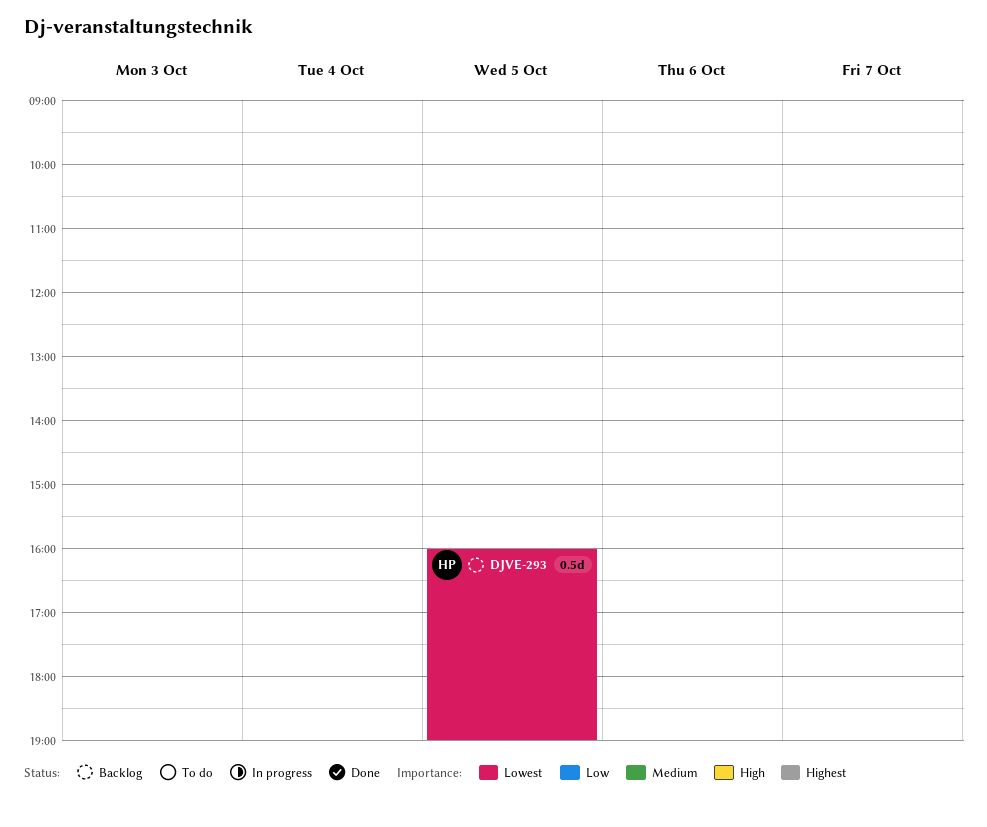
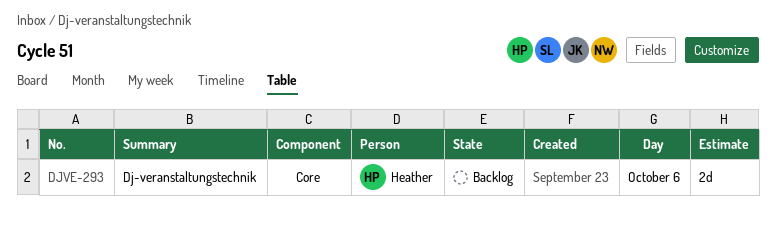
DJVE-293, estimate: 0.5d -> 2d
DJVE-293, day: Oct 5 -> Oct 6

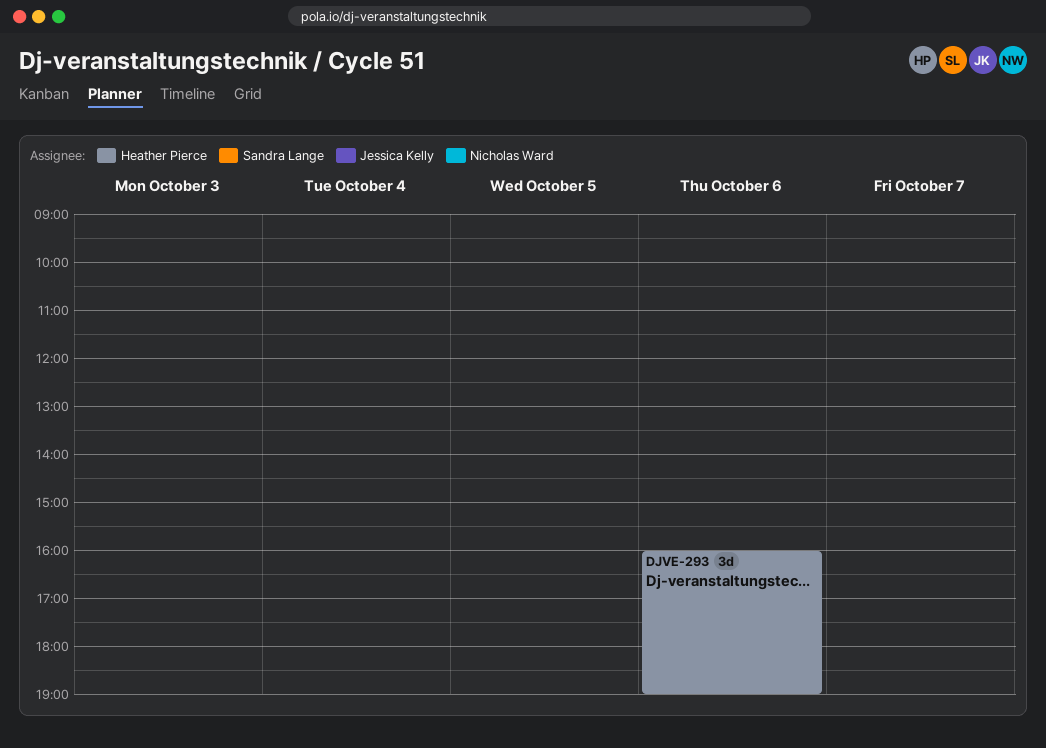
DJVE-293, estimate: 2d -> 3d

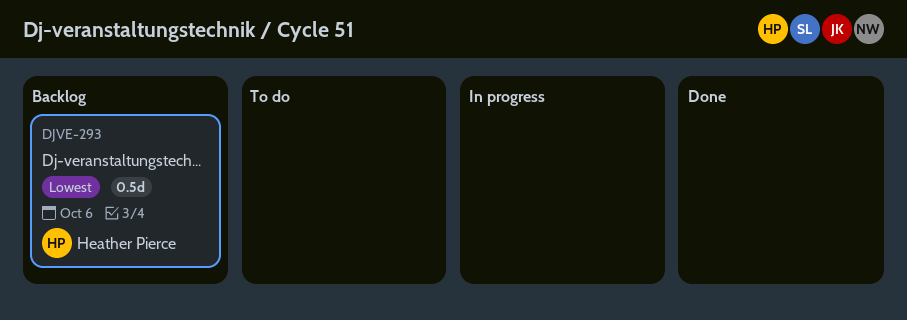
DJVE-293, estimate: 3d -> 0.5d

